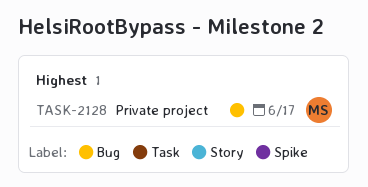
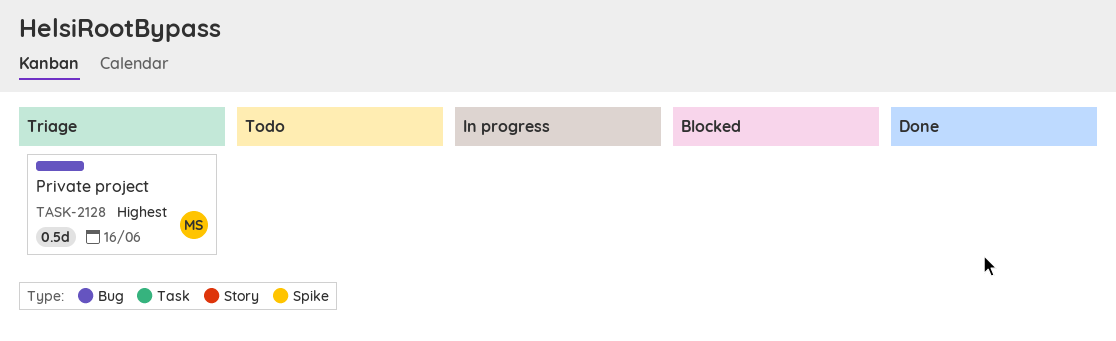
TASK-2128, due: Jun 17 -> Jun 16

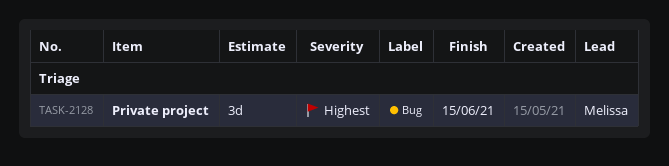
TASK-2128, estimate: 0.5d -> 3d
TASK-2128, due: Jun 16 -> Jun 15

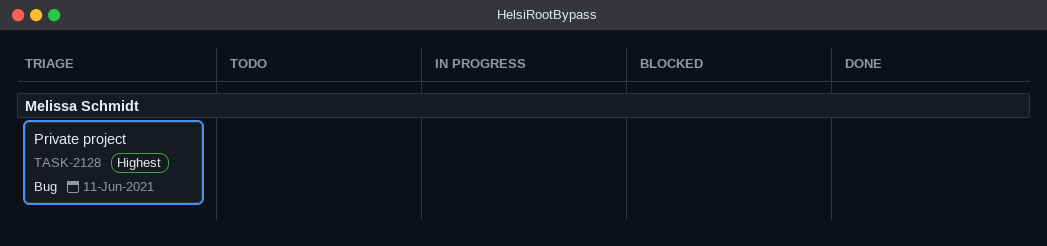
TASK-2128, due: Jun 15 -> Jun 11

